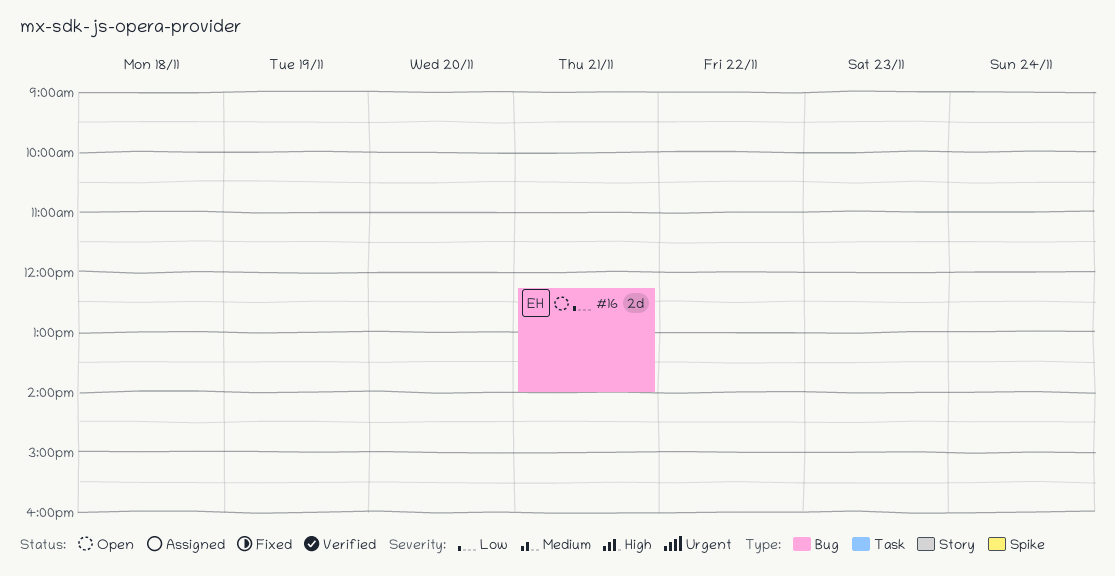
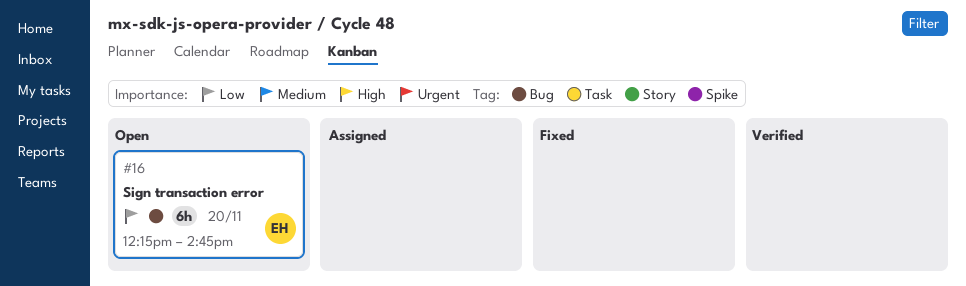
#16, estimate: 2d -> 6h
#16, day: Nov 21 -> Nov 20
#16, ends: 14:00 -> 14:45

